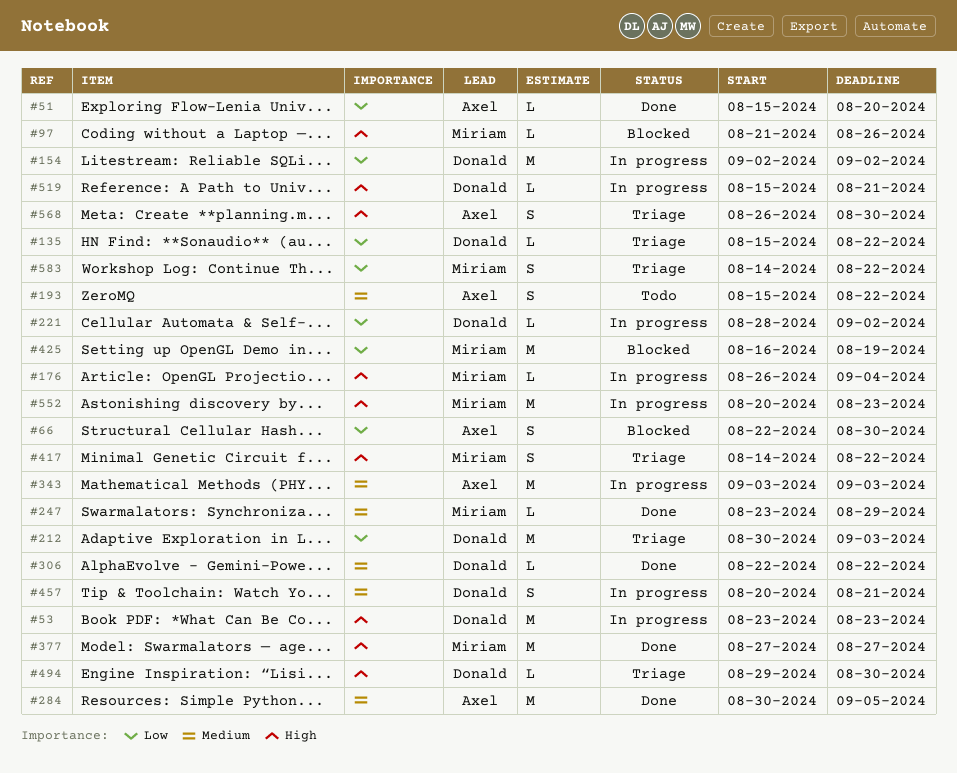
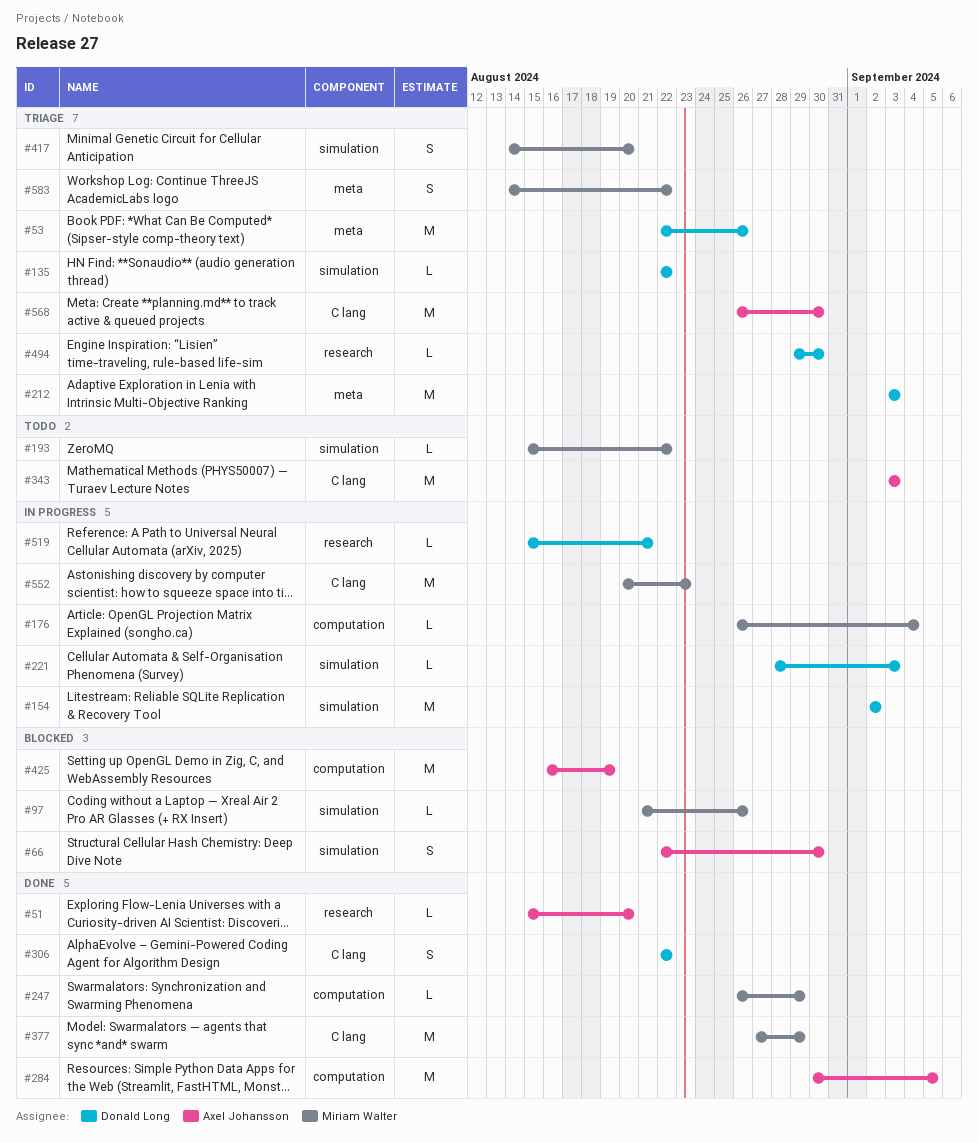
#53, status: In progress -> Triage
#53, start: Aug 23 -> Aug 22
#53, due: Aug 23 -> Aug 26
#135, start: Aug 15 -> Aug 22
#193, owner: Axel Johansson -> Miriam Walter
#193, estimate: S -> L
#212, start: Aug 30 -> Sep 3
#221, due: Sep 2 -> Sep 3
#247, start: Aug 23 -> Aug 26
#306, estimate: L -> S
#343, status: In progress -> Todo
#377, due: Aug 27 -> Aug 29
#417, due: Aug 22 -> Aug 20
#425, owner: Miriam Walter -> Axel Johansson
#457: present -> none
#568, estimate: S -> M

